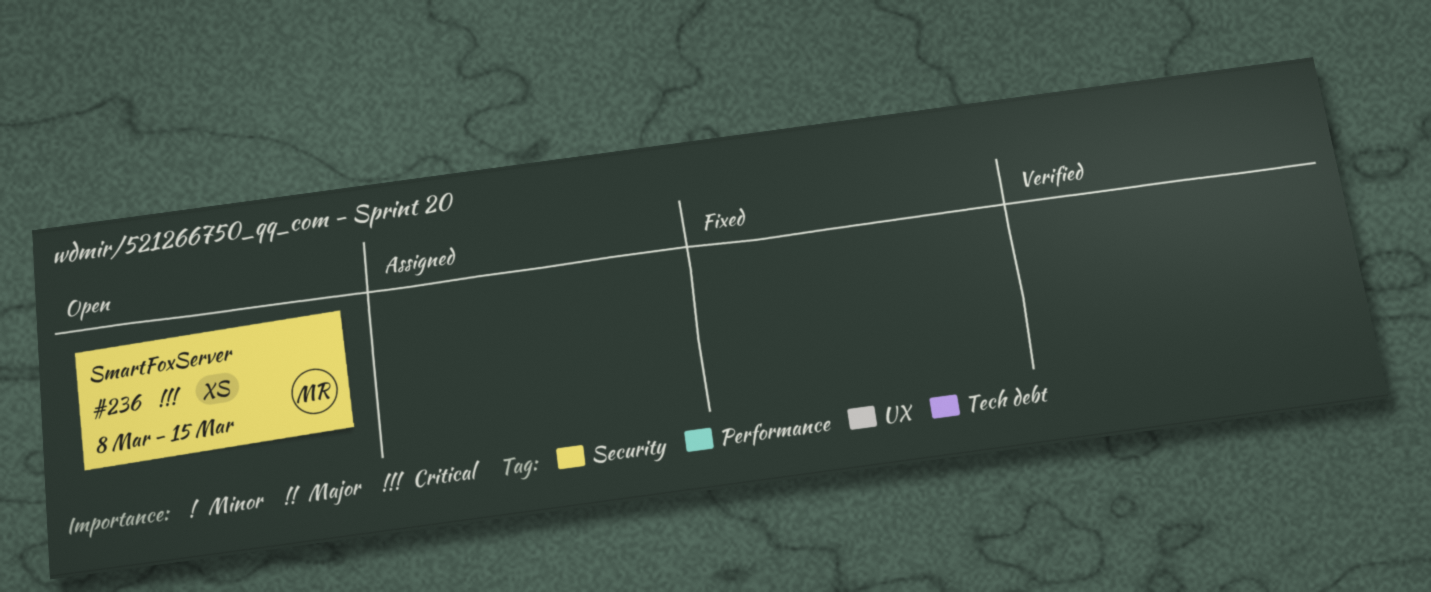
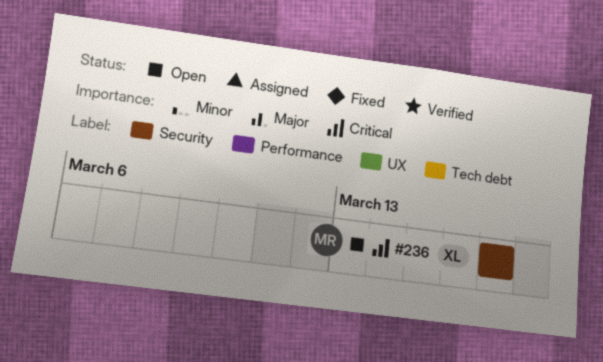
#236, estimate: XS -> XL
#236, start: Mar 8 -> Mar 17
#236, due: Mar 15 -> Mar 17

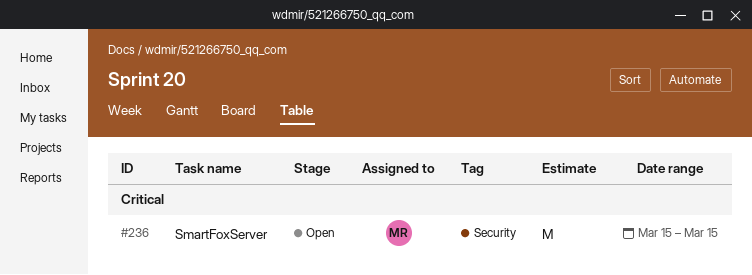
#236, estimate: XL -> M
#236, start: Mar 17 -> Mar 15
#236, due: Mar 17 -> Mar 15

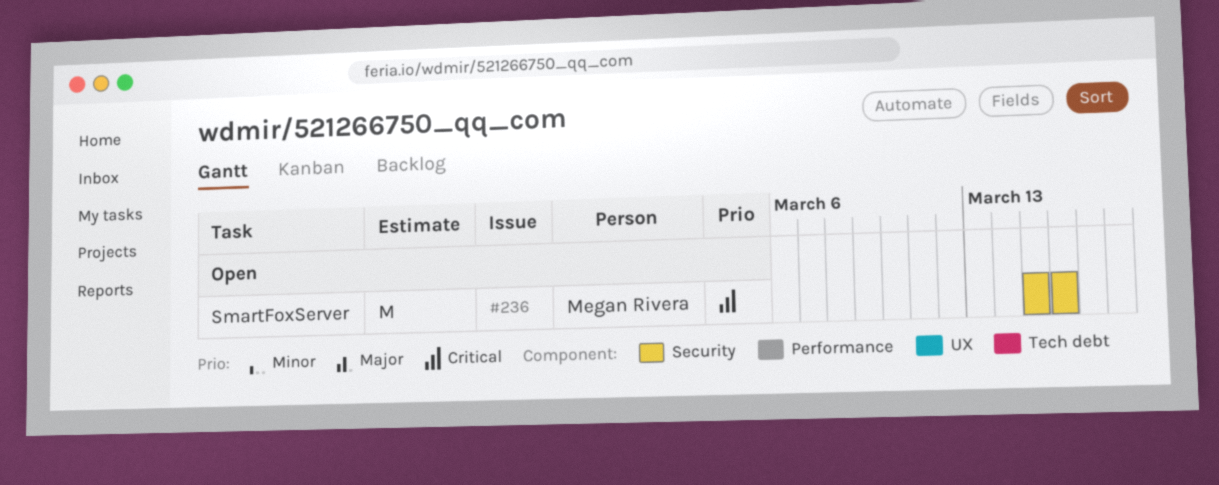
#236, due: Mar 15 -> Mar 16

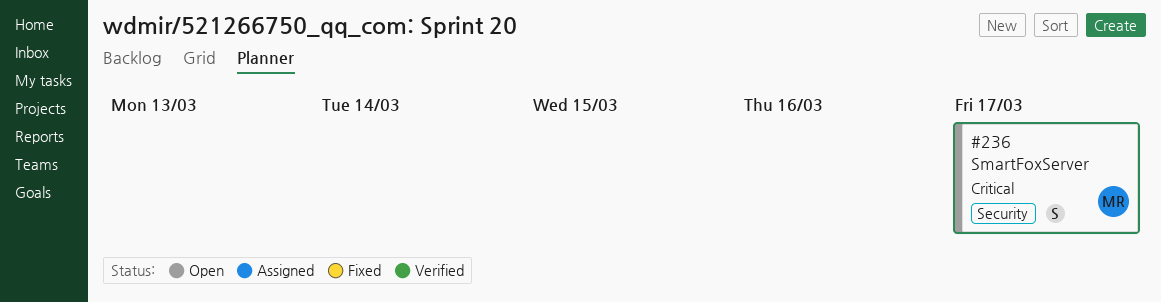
#236, estimate: M -> S
#236, due: Mar 16 -> Mar 17

